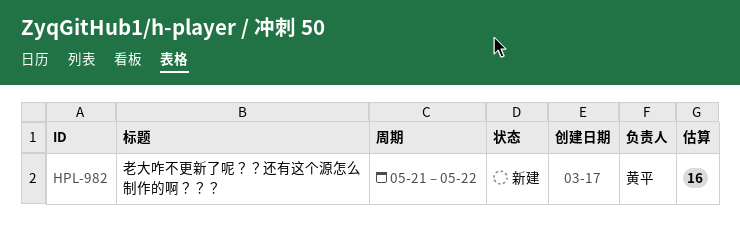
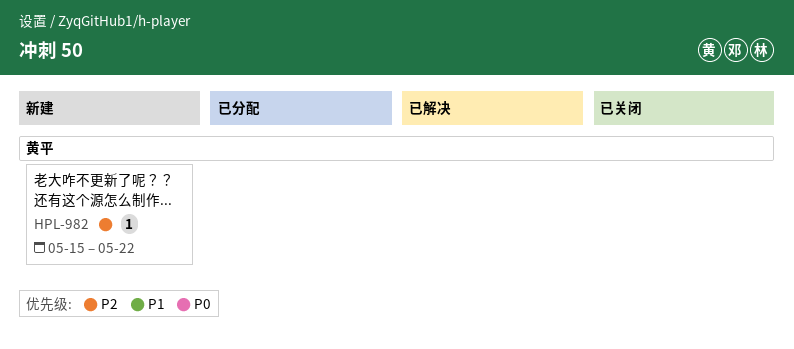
HPL-982, estimate: 16 -> 1
HPL-982, start: May 21 -> May 15

